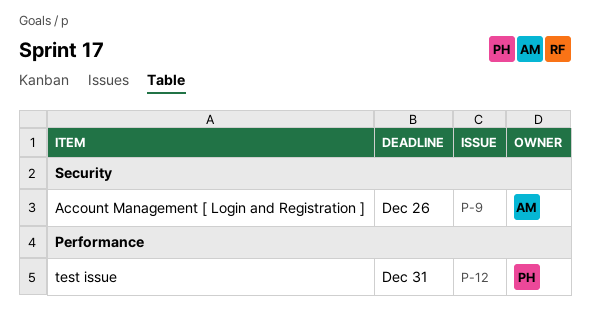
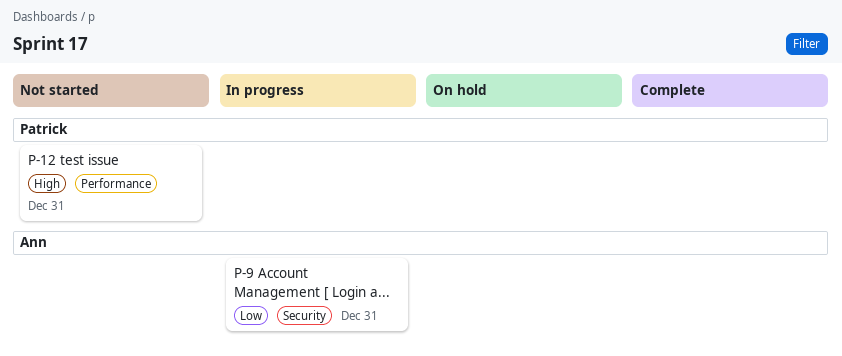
P-9, due: Dec 26 -> Dec 31

